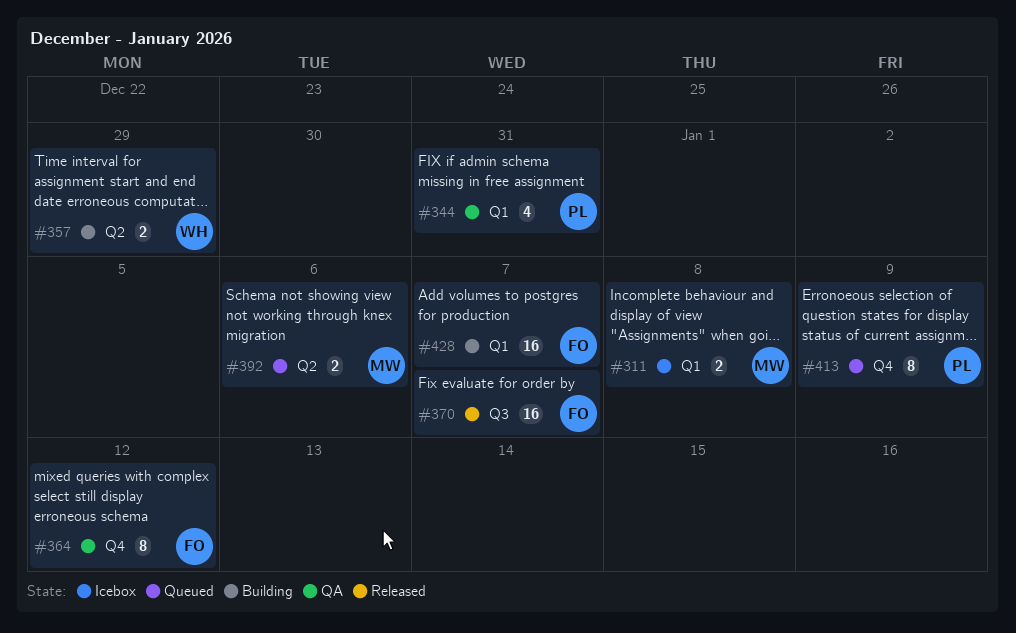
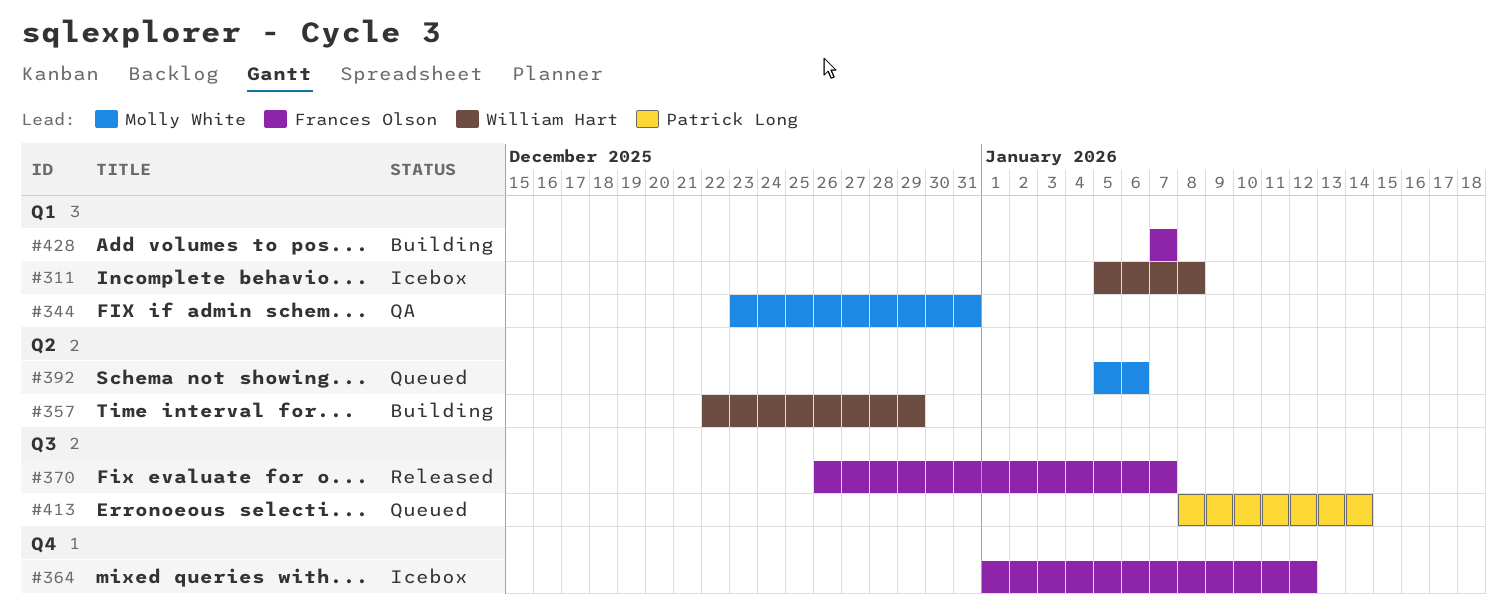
#311, owner: Molly White -> William Hart
#344, owner: Patrick Long -> Molly White
#364, status: QA -> Icebox
#413, label: Q4 -> Q3
#413, due: Jan 9 -> Jan 14

